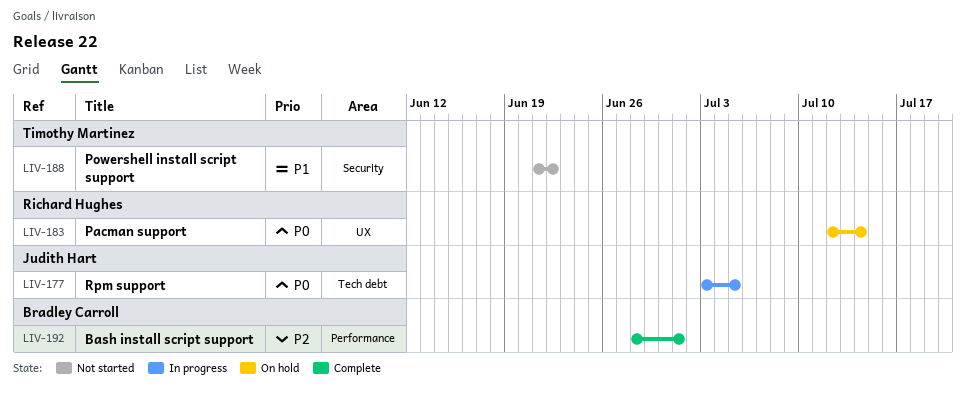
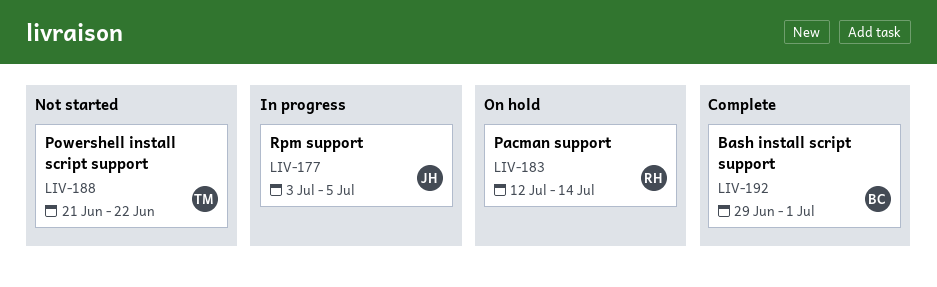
LIV-192, start: Jun 28 -> Jun 29

